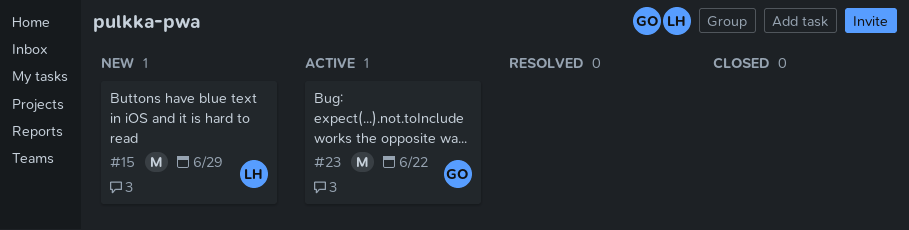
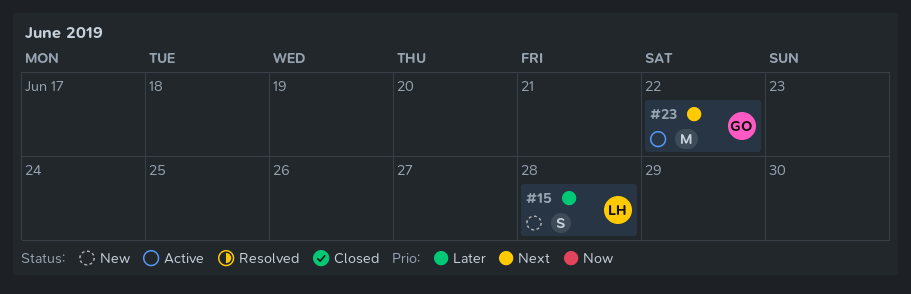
#15, estimate: M -> S
#15, due: Jun 29 -> Jun 28

